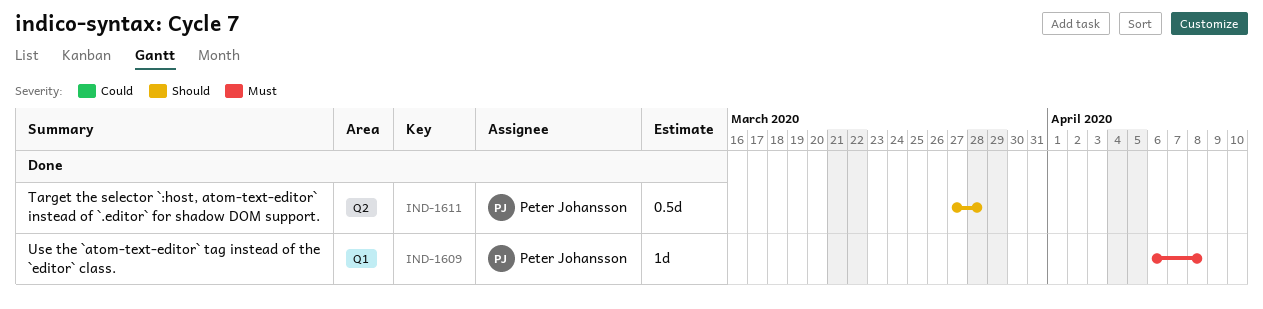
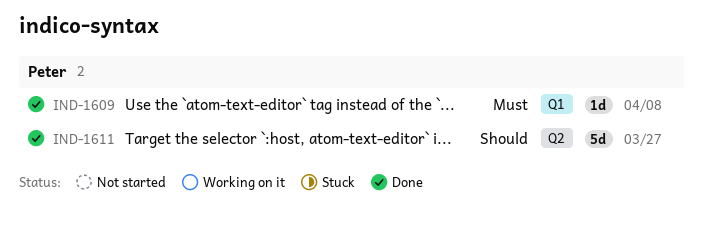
IND-1611, estimate: 0.5d -> 5d
IND-1611, due: Mar 28 -> Mar 27

